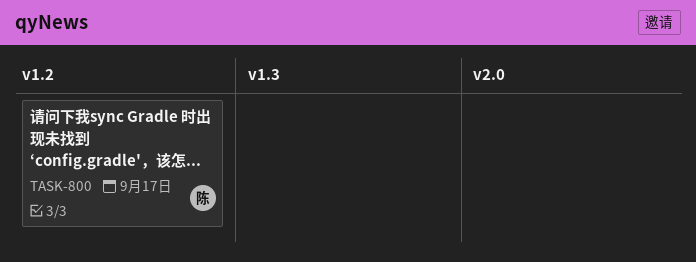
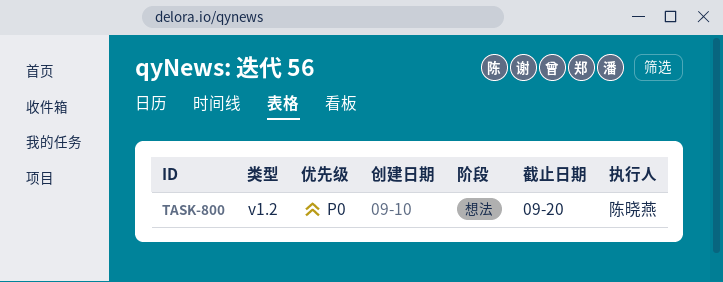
TASK-800, due: Sep 17 -> Sep 20

